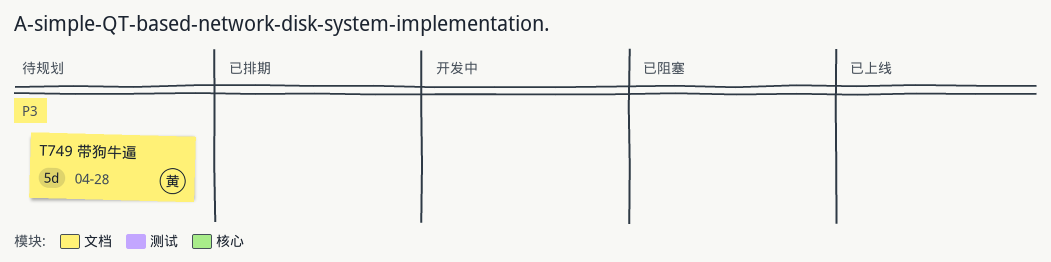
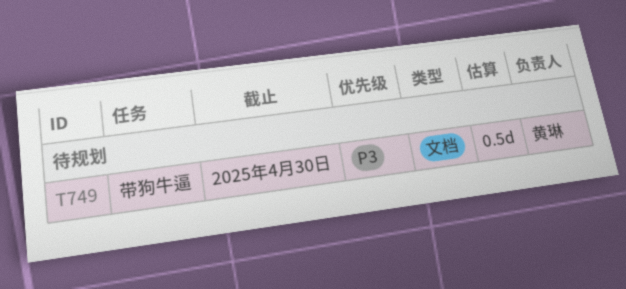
T749, estimate: 5d -> 0.5d
T749, due: Apr 28 -> Apr 30

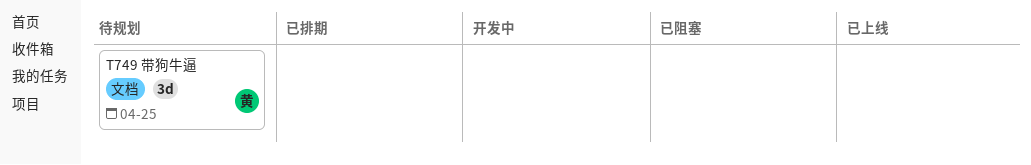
T749, estimate: 0.5d -> 3d
T749, due: Apr 30 -> Apr 25

